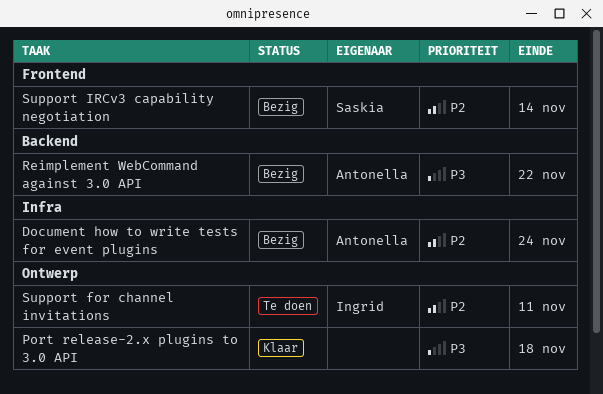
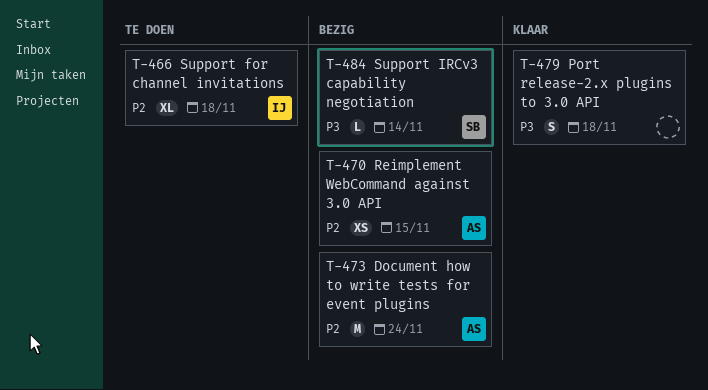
Reimplement WebCommand against 3.0 API, priority: P3 -> P2
Reimplement WebCommand against 3.0 API, due: Nov 22 -> Nov 15
Support for channel invitations, due: Nov 11 -> Nov 18
Support IRCv3 capability negotiation, priority: P2 -> P3

